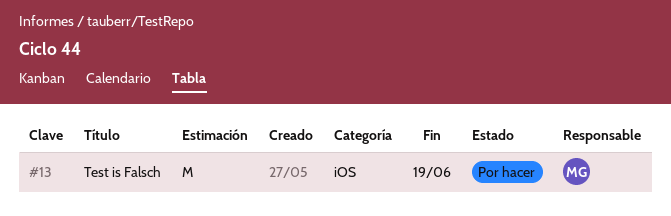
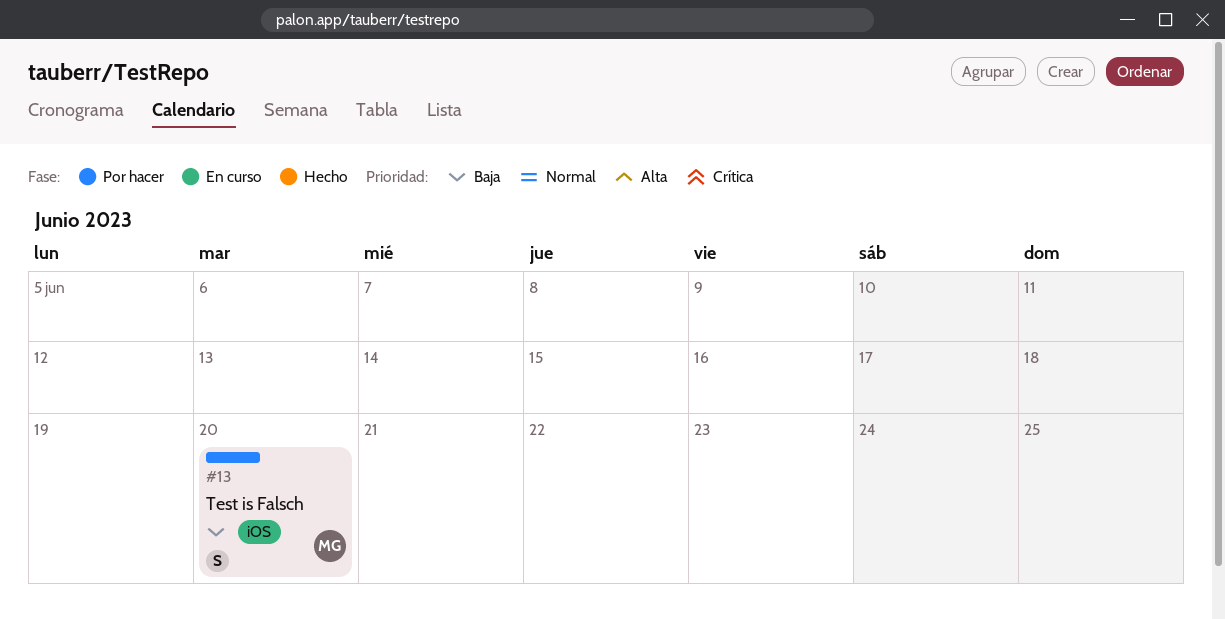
#13, estimate: M -> S
#13, due: Jun 19 -> Jun 20

